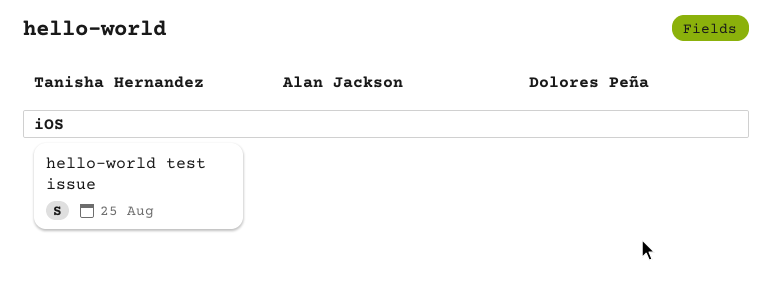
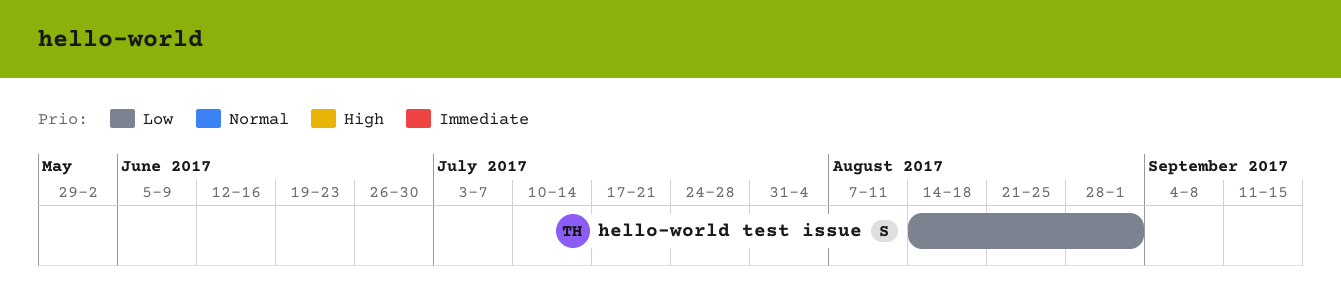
hello-world test issue, due: Aug 25 -> Sep 1

